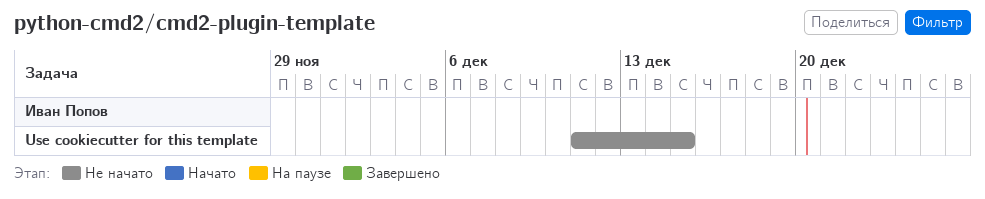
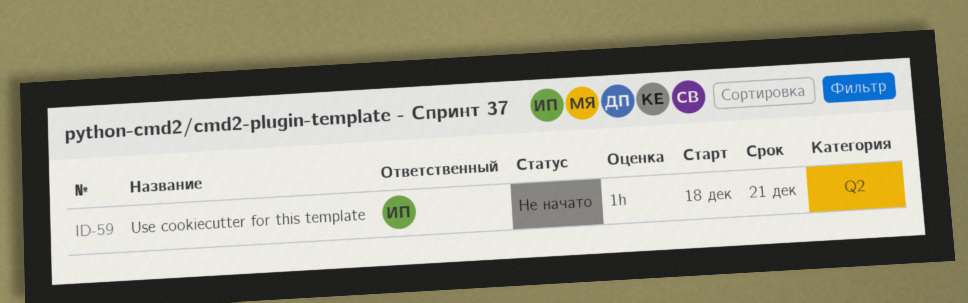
Use cookiecutter for this template, start: Dec 11 -> Dec 18
Use cookiecutter for this template, due: Dec 15 -> Dec 21

